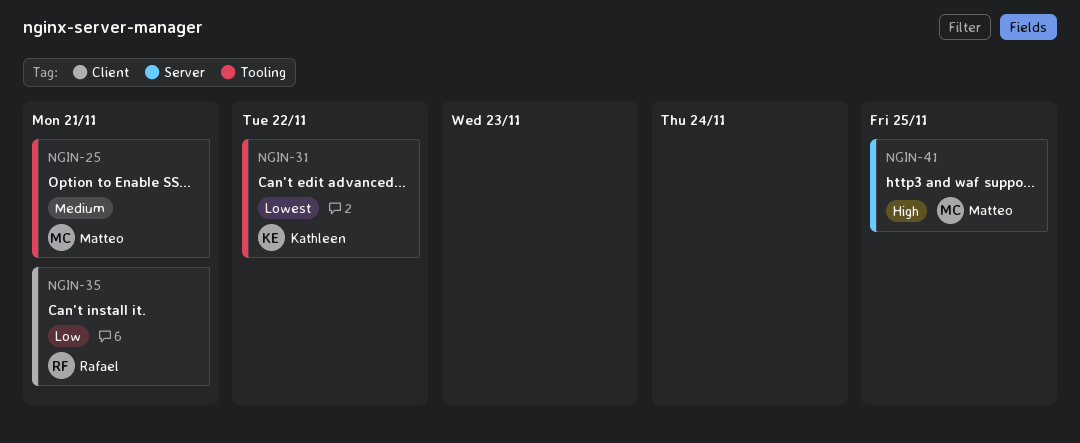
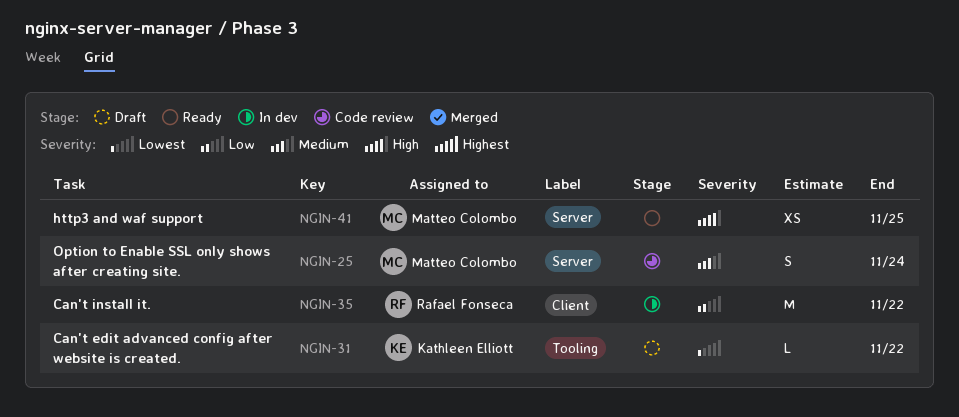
NGIN-25, label: Tooling -> Server
NGIN-25, due: Nov 21 -> Nov 24
NGIN-35, due: Nov 21 -> Nov 22

